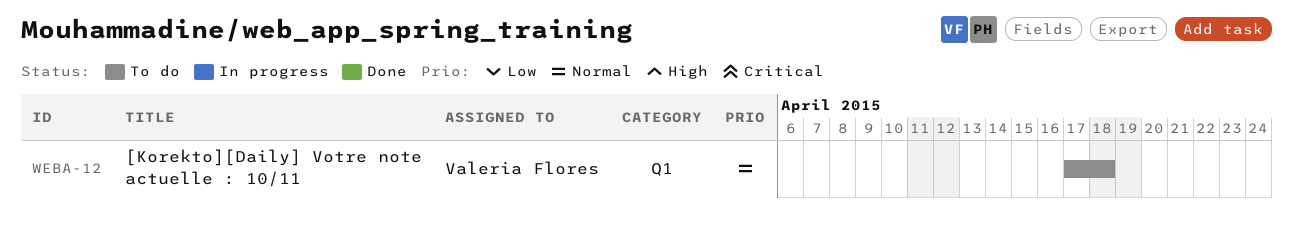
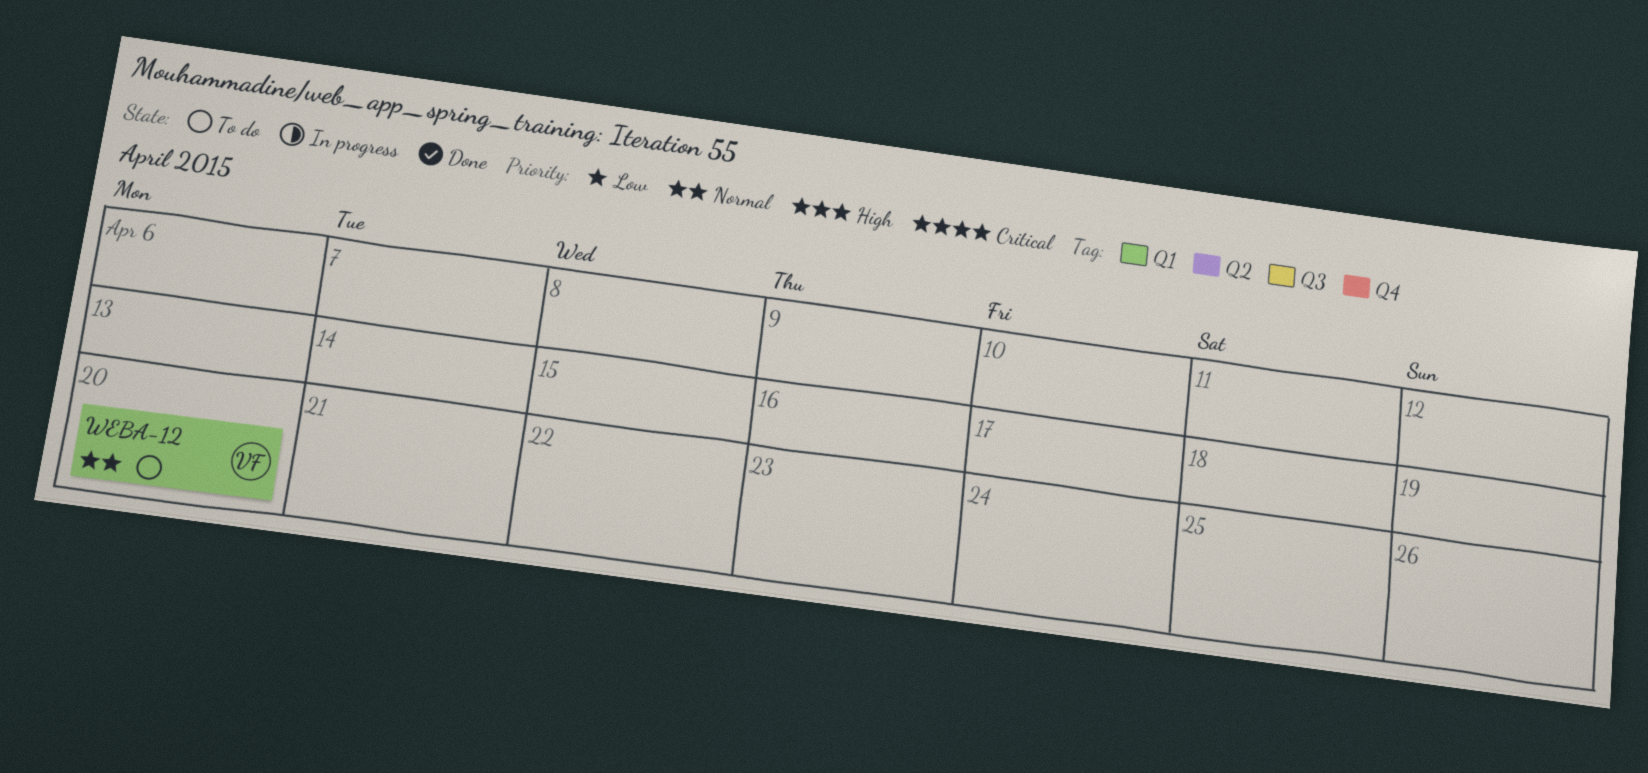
WEBA-12, due: Apr 18 -> Apr 20

